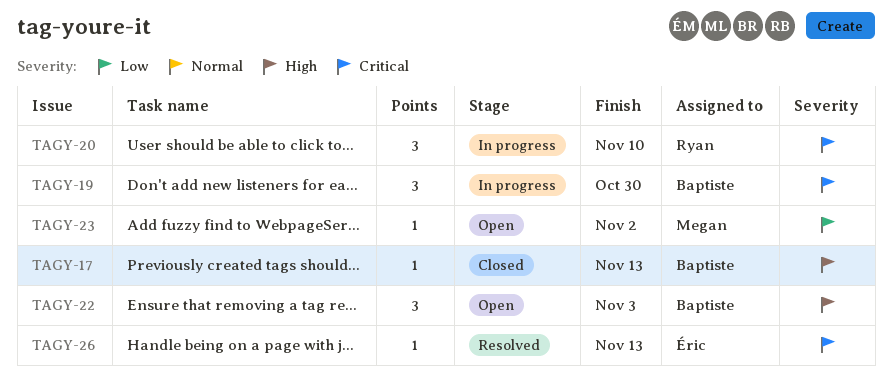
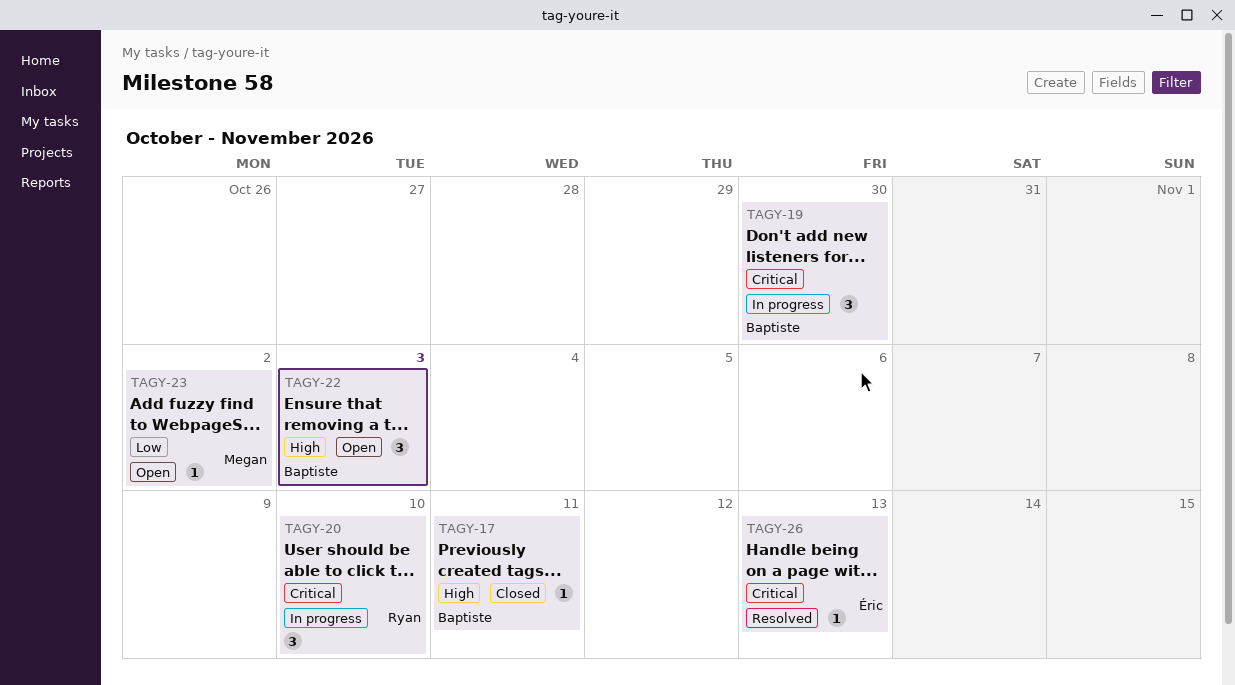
TAGY-17, due: Nov 13 -> Nov 11

